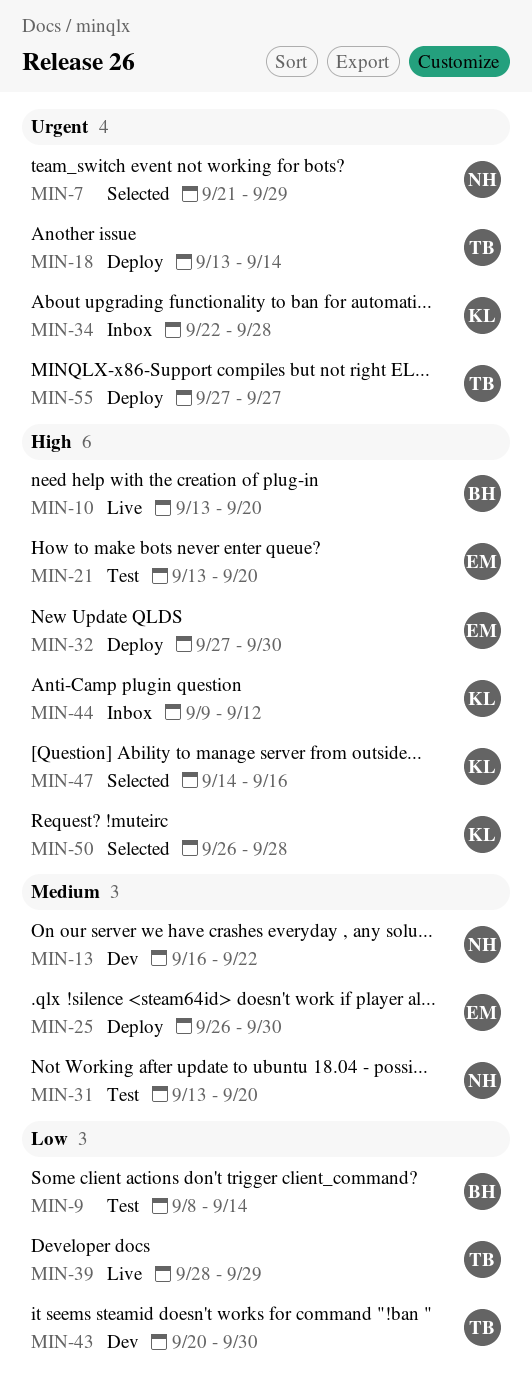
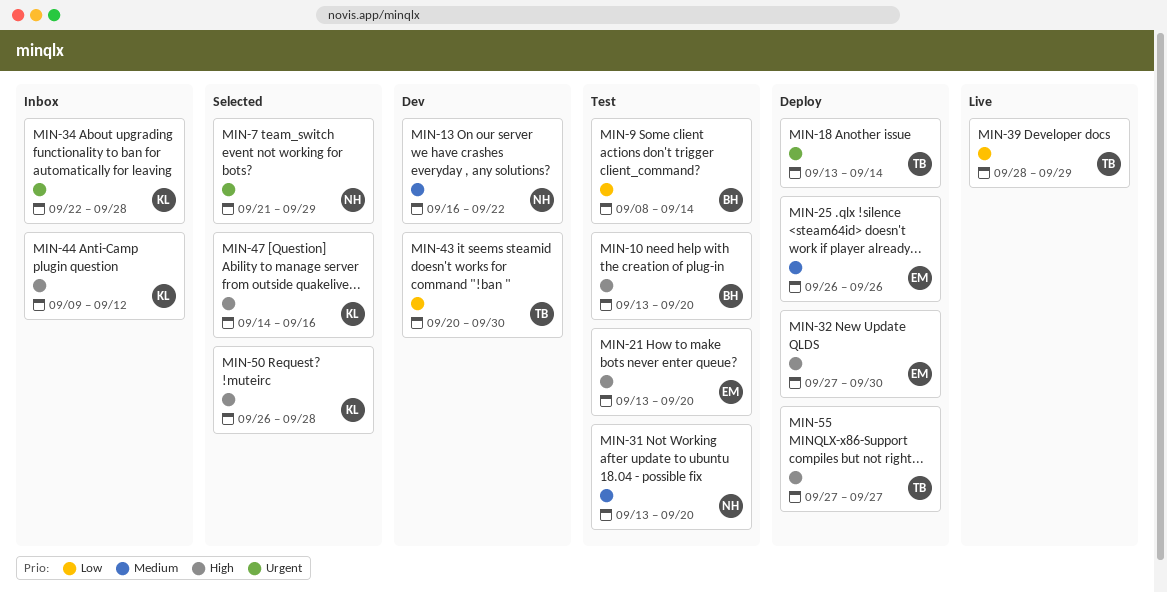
MIN-10, status: Live -> Test
MIN-25, due: Sep 30 -> Sep 26
MIN-55, priority: Urgent -> High

